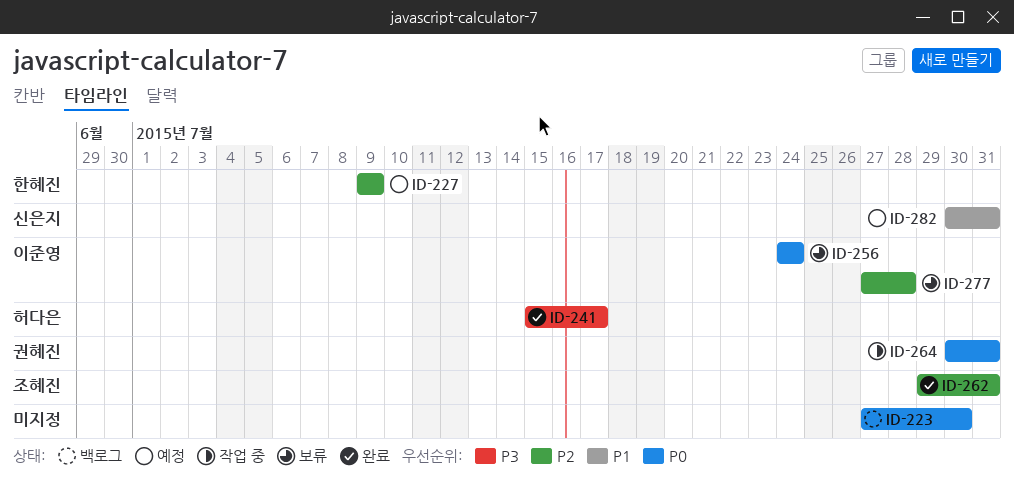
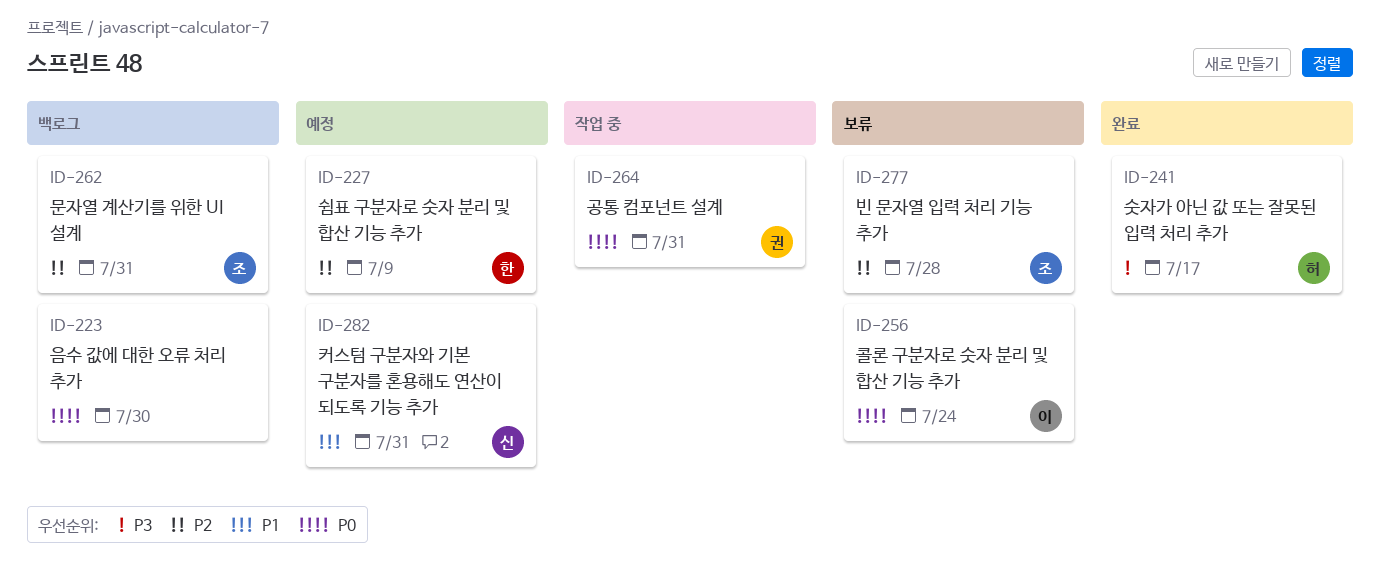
ID-262, status: 완료 -> 백로그
ID-277, owner: 이준영 -> 조혜진

